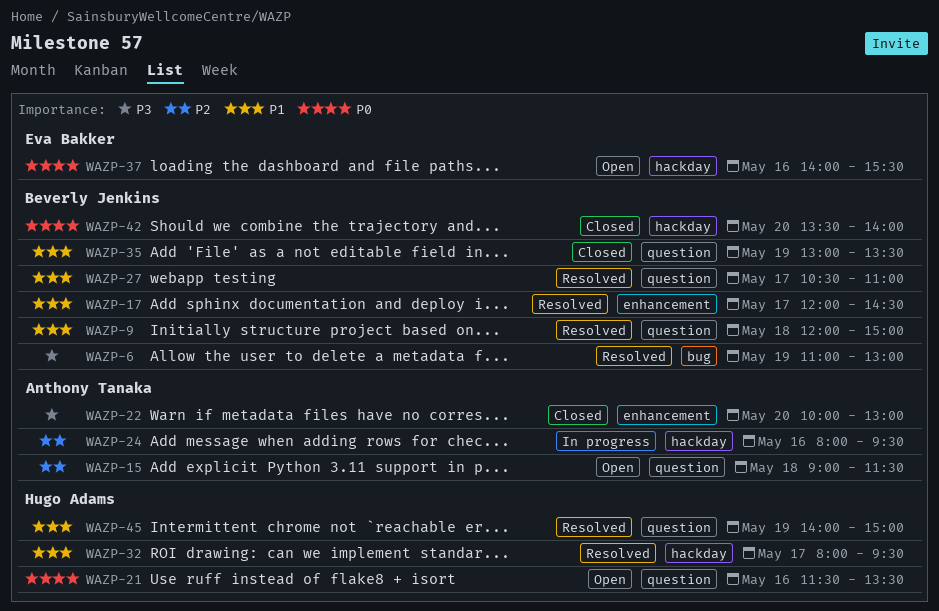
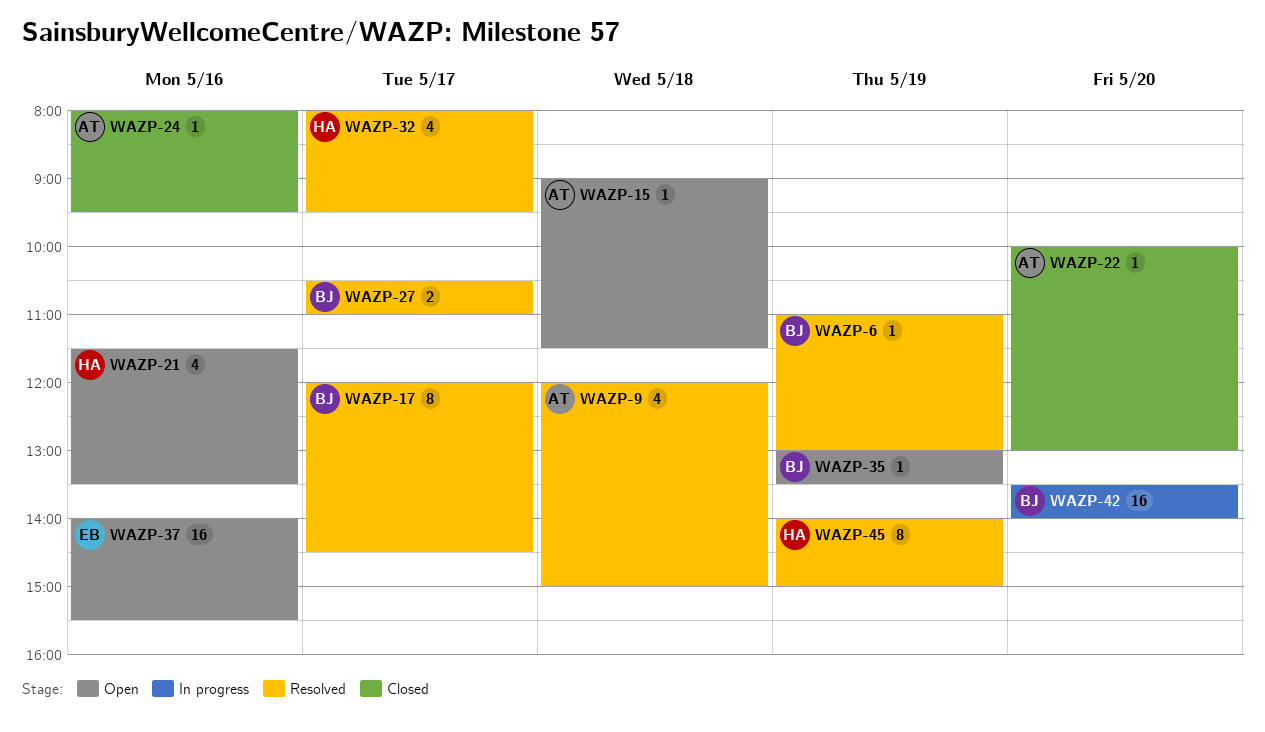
WAZP-9, owner: Beverly Jenkins -> Anthony Tanaka
WAZP-24, status: In progress -> Closed
WAZP-35, status: Closed -> Open
WAZP-42, status: Closed -> In progress

